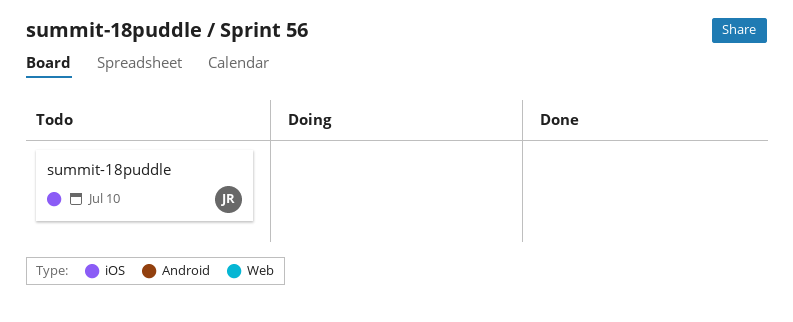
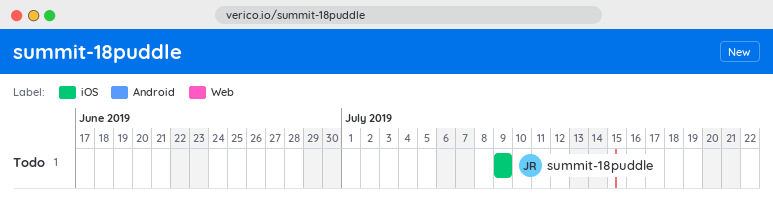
summit-18puddle, due: Jul 10 -> Jul 9

